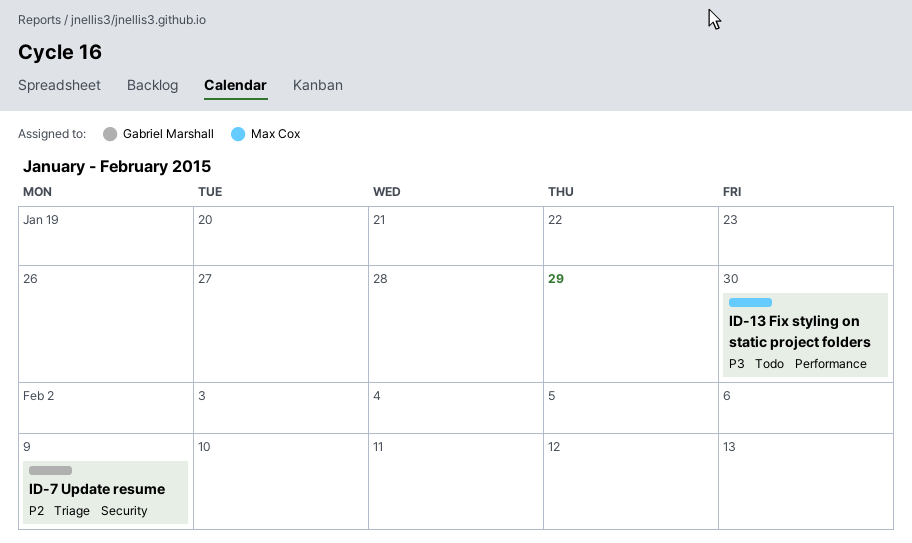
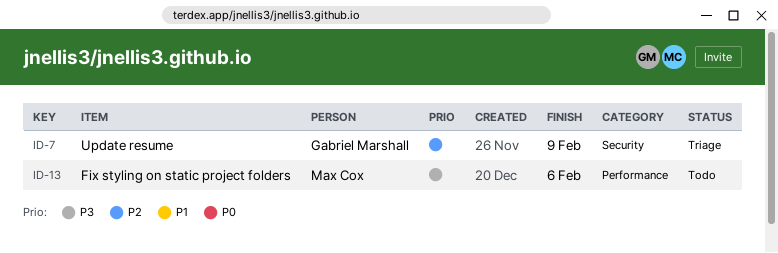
ID-13, due: Jan 30 -> Feb 6

